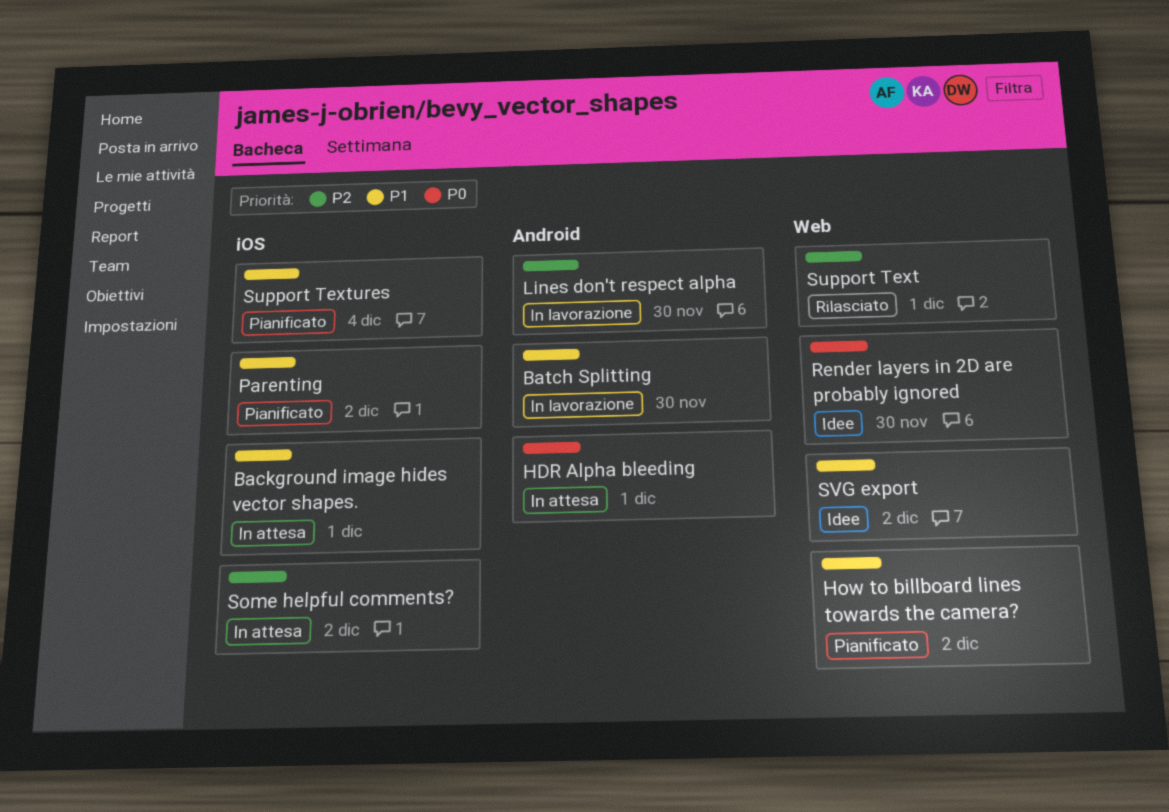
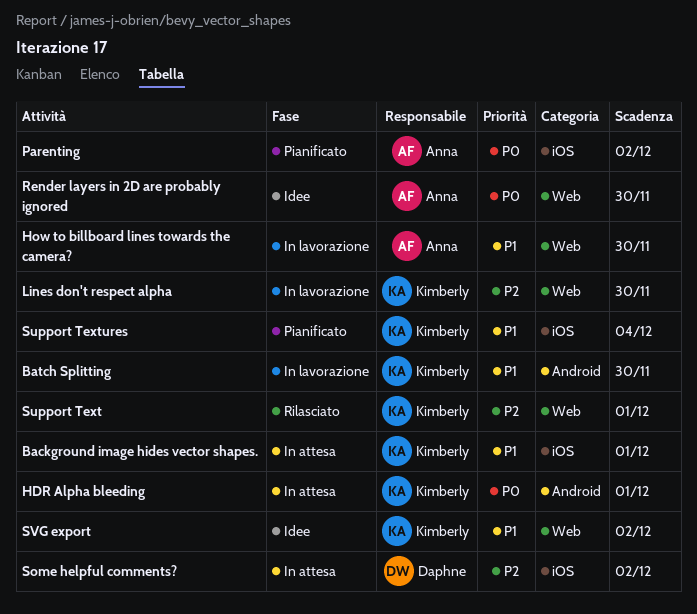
How to billboard lines towards the camera?, status: Pianificato -> In lavorazione
How to billboard lines towards the camera?, due: Dec 2 -> Nov 30
Lines don't respect alpha, label: Android -> Web
Parenting, priority: P1 -> P0

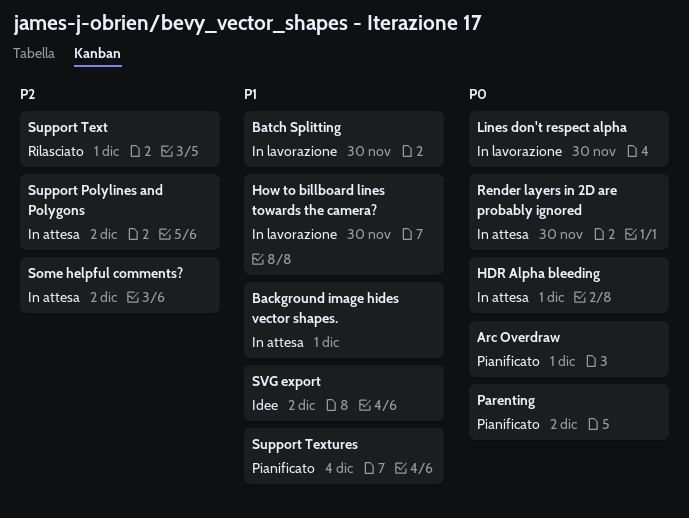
Arc Overdraw: none -> present
Lines don't respect alpha, priority: P2 -> P0
Render layers in 2D are probably ignored, status: Idee -> In attesa
Support Polylines and Polygons: none -> present

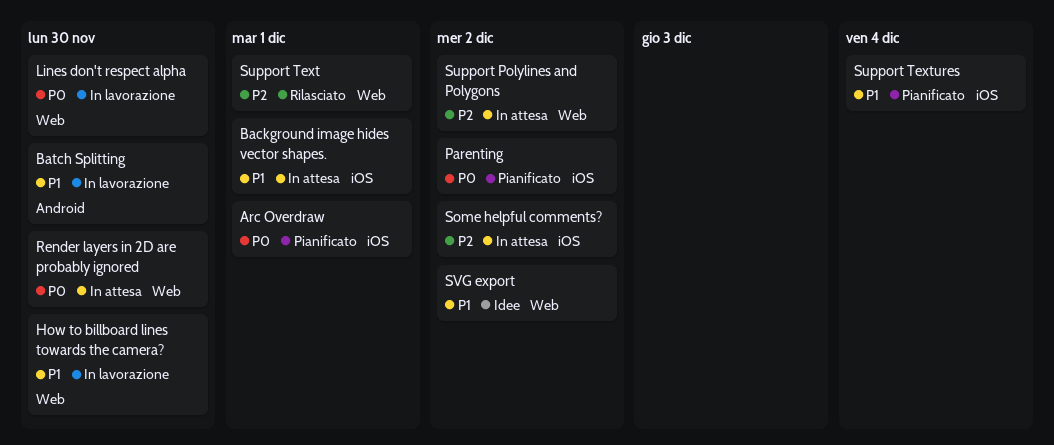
HDR Alpha bleeding: present -> none

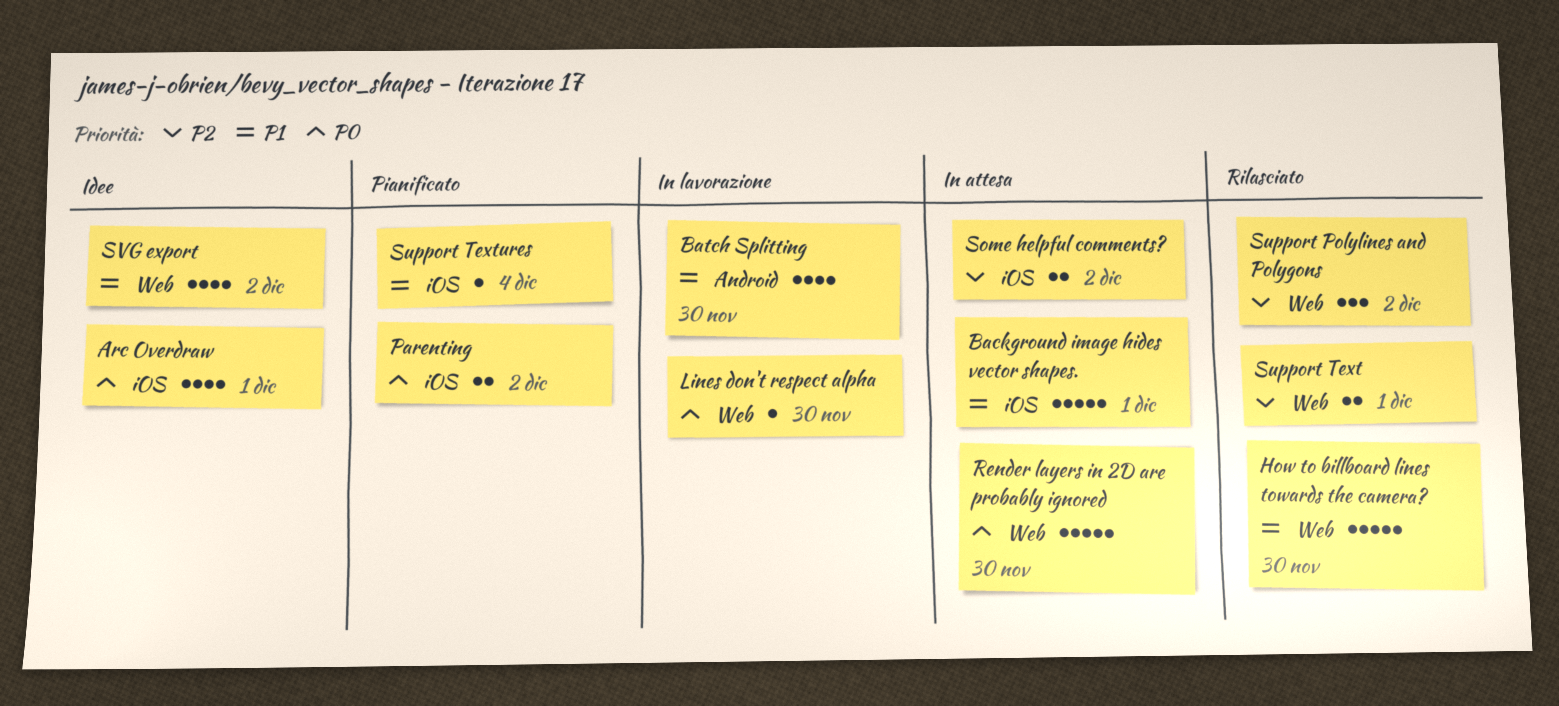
Arc Overdraw, status: Pianificato -> Idee
How to billboard lines towards the camera?, status: In lavorazione -> Rilasciato
Support Polylines and Polygons, status: In attesa -> Rilasciato

